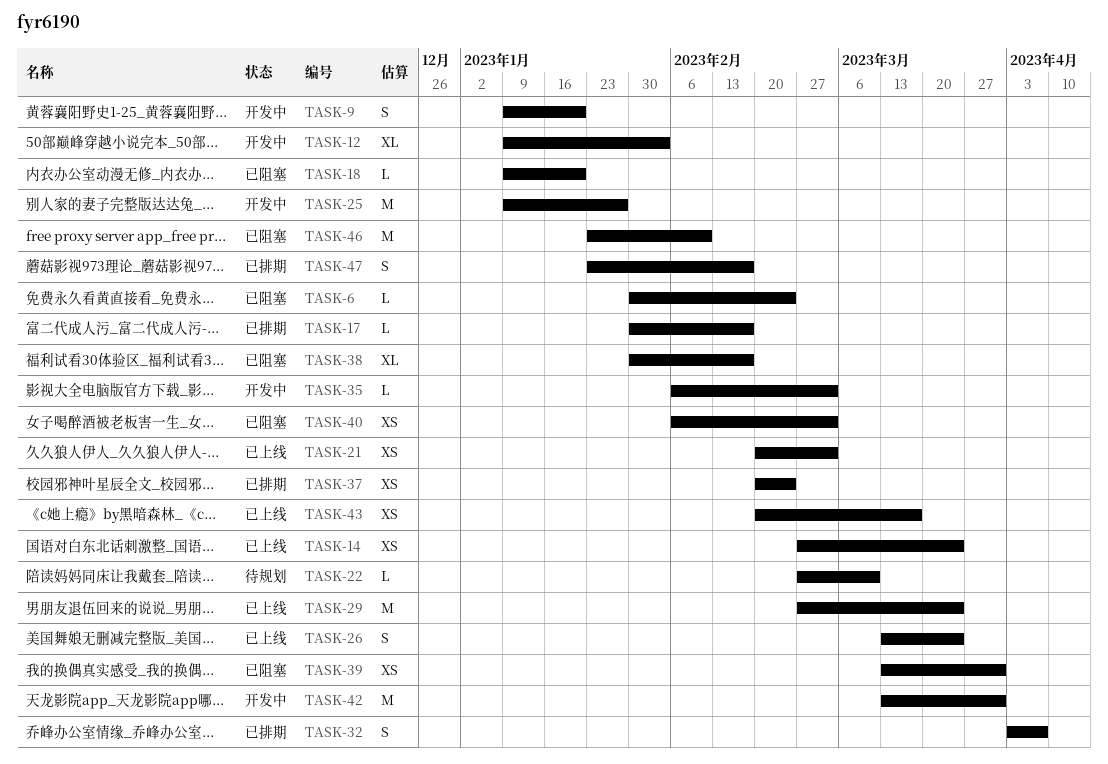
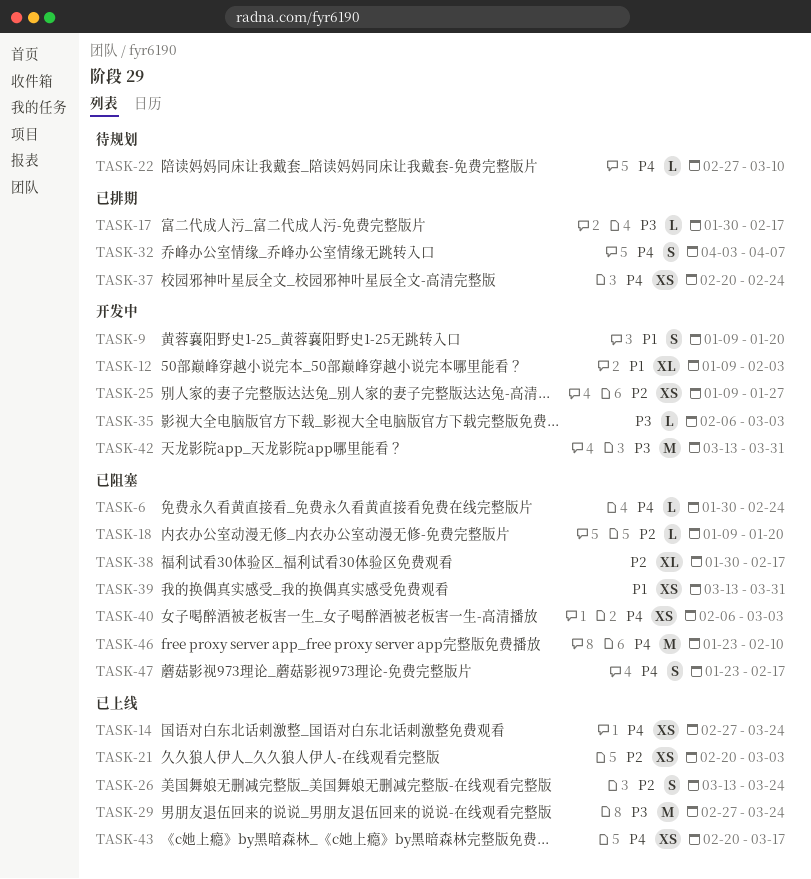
TASK-25, estimate: M -> XS
TASK-47, status: 已排期 -> 已阻塞

